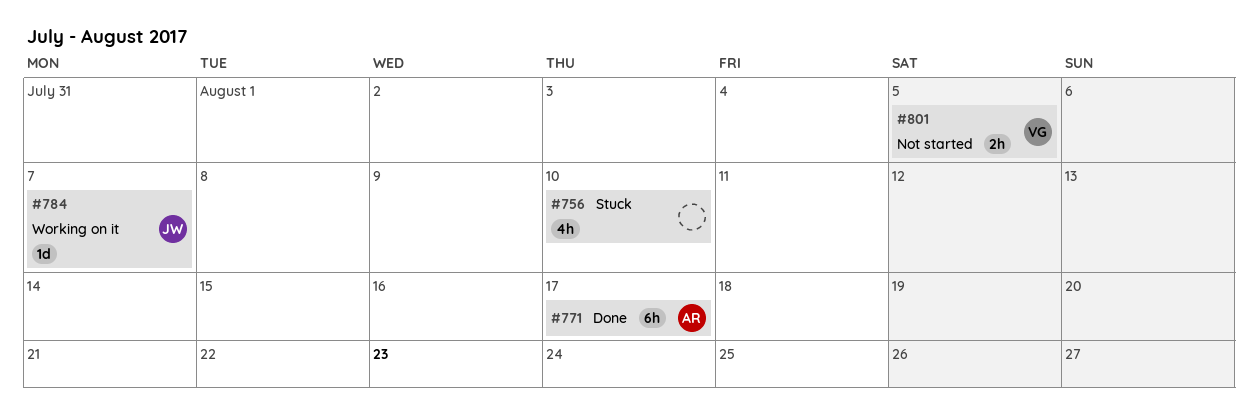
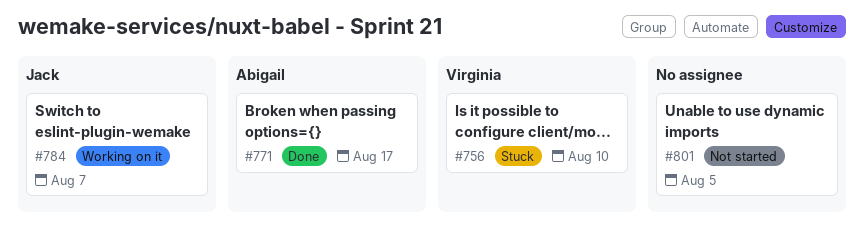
#756, owner: none -> Virginia
#801, owner: Virginia -> none

